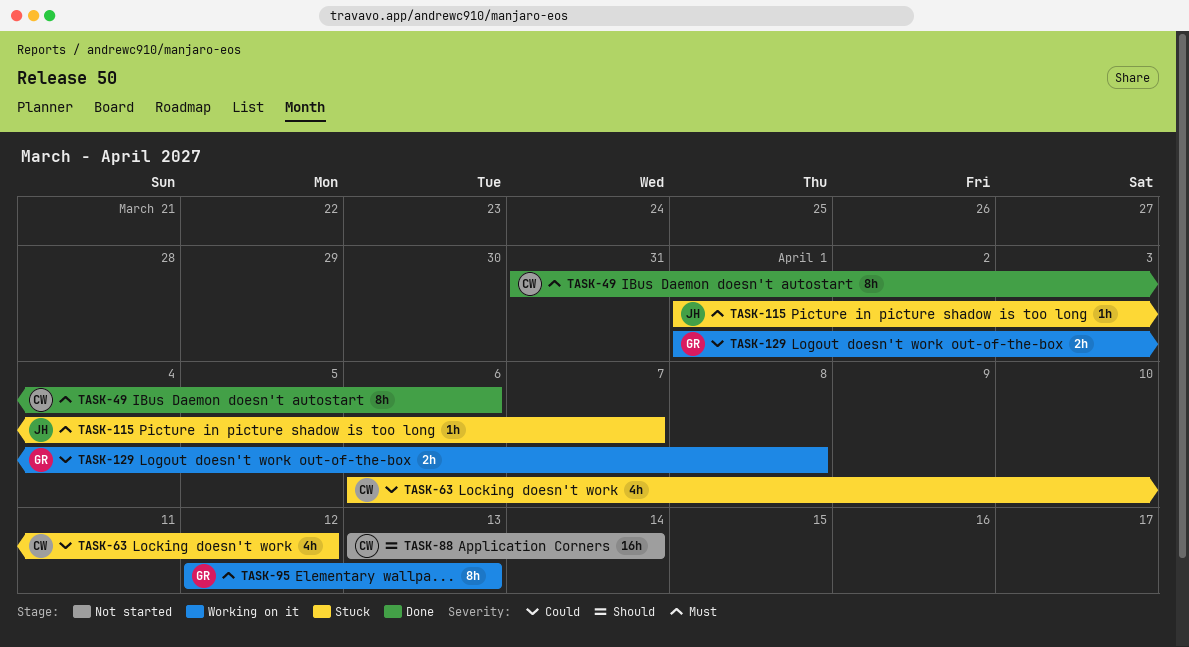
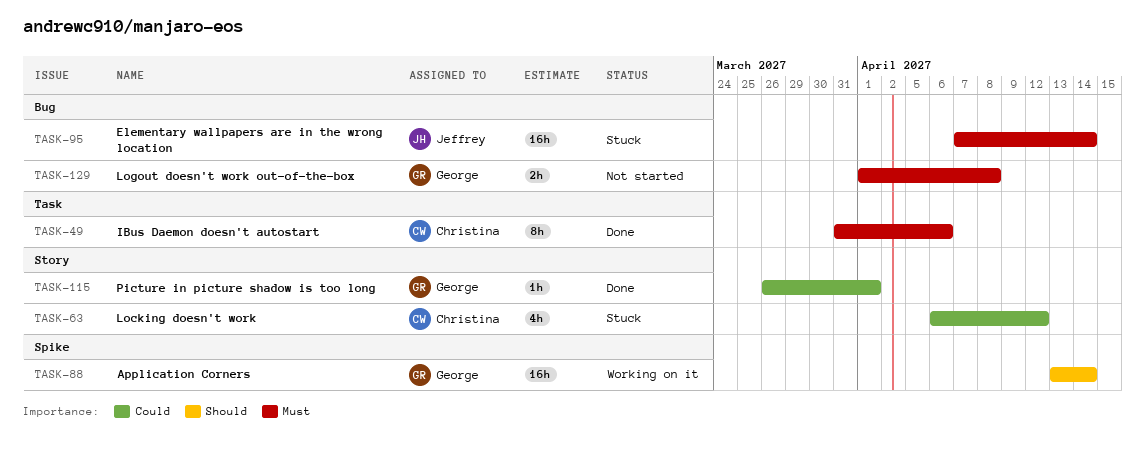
TASK-88, status: Not started -> Working on it
TASK-88, owner: Christina -> George
TASK-95, status: Working on it -> Stuck
TASK-95, owner: George -> Jeffrey
TASK-95, estimate: 8h -> 16h
TASK-95, start: Apr 12 -> Apr 7
TASK-95, due: Apr 13 -> Apr 14
TASK-115, status: Stuck -> Done
TASK-115, owner: Jeffrey -> George
TASK-115, priority: Must -> Could
TASK-115, start: Apr 1 -> Mar 26
TASK-115, due: Apr 7 -> Apr 1
TASK-129, status: Working on it -> Not started
TASK-129, priority: Could -> Must

